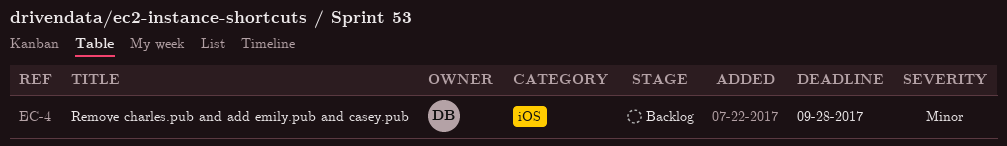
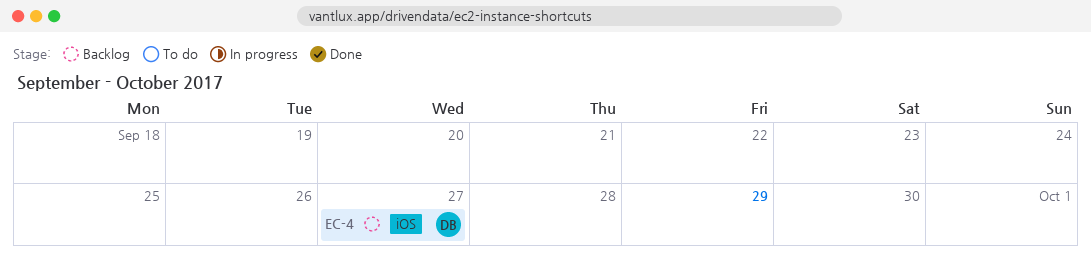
EC-4, due: Sep 28 -> Sep 27

